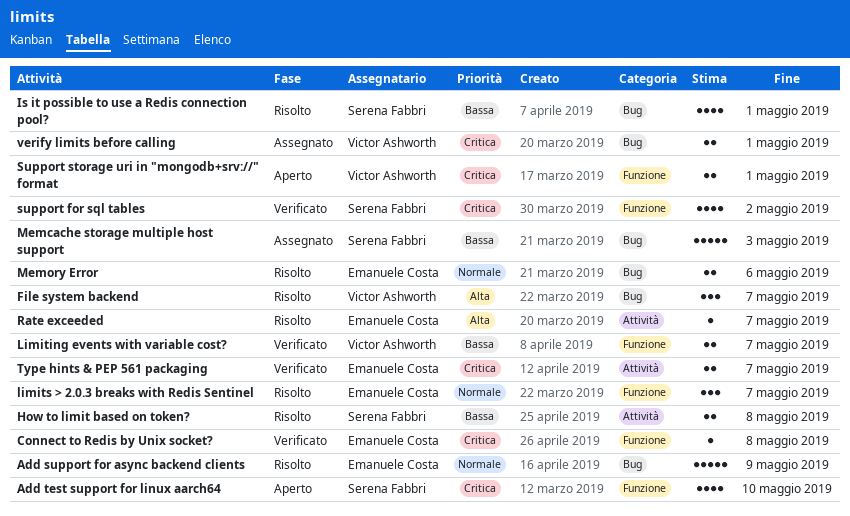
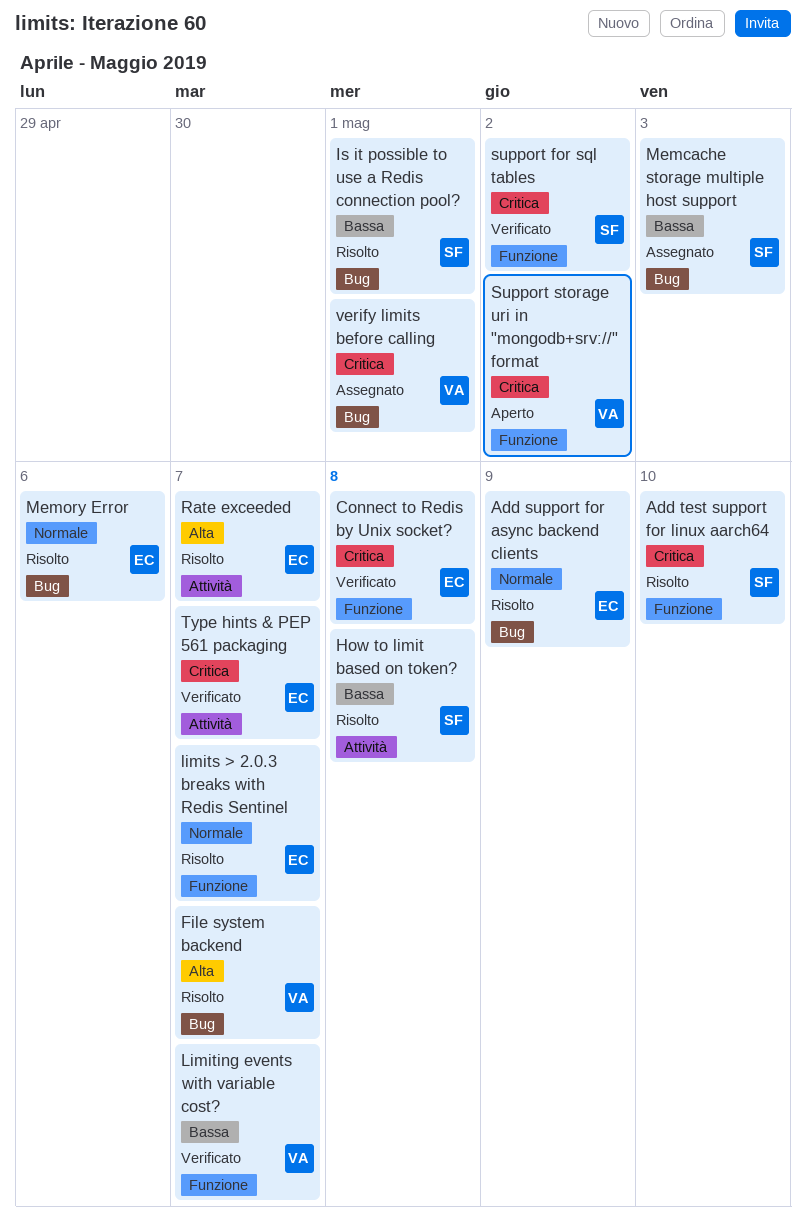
Add test support for linux aarch64, status: Aperto -> Risolto
Support storage uri in "mongodb+srv://" format, due: May 1 -> May 2

